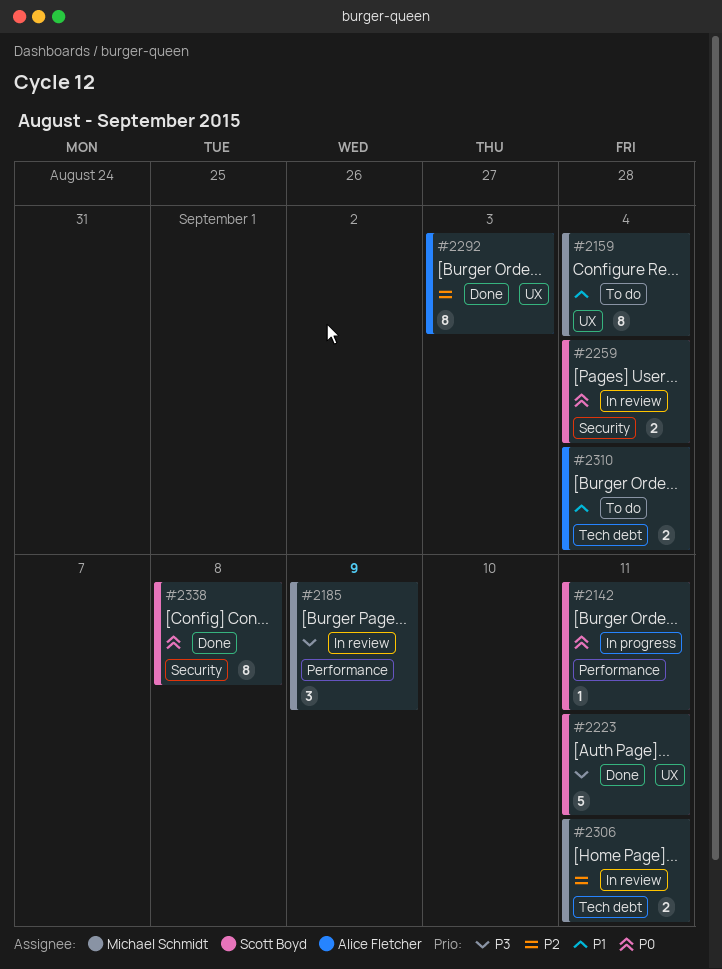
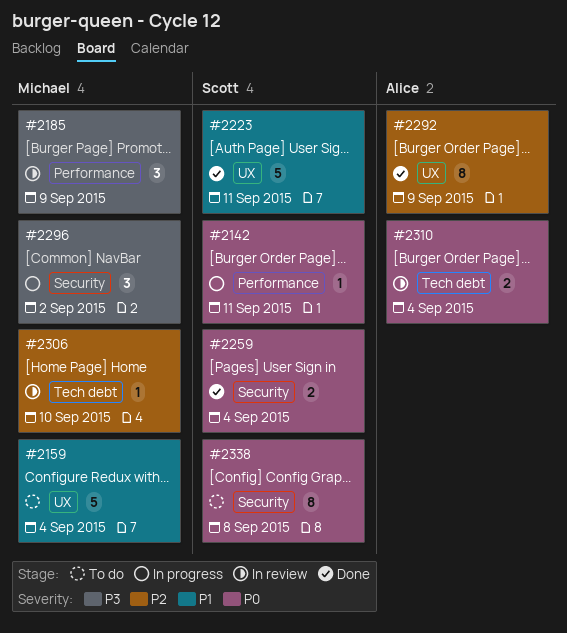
#2159, estimate: 8 -> 5
#2223, priority: P3 -> P1
#2259, status: In review -> Done
#2292, due: Sep 3 -> Sep 9
#2296: none -> present
#2306, estimate: 2 -> 1
#2306, due: Sep 11 -> Sep 10
#2310, status: To do -> In review
#2310, priority: P1 -> P0
#2338, status: Done -> To do

